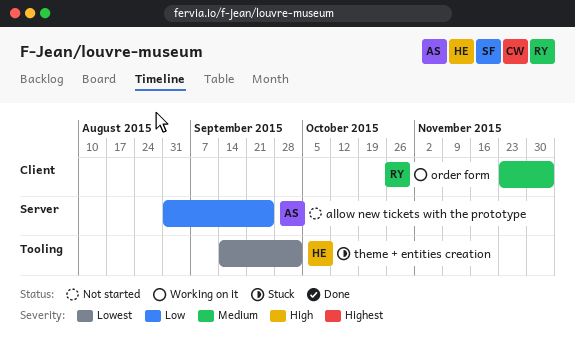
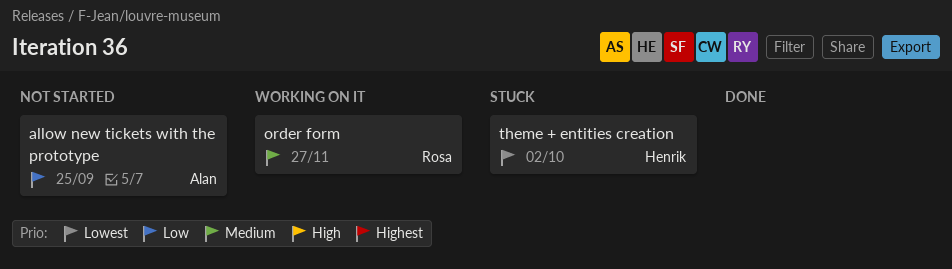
order form, due: Dec 4 -> Nov 27

